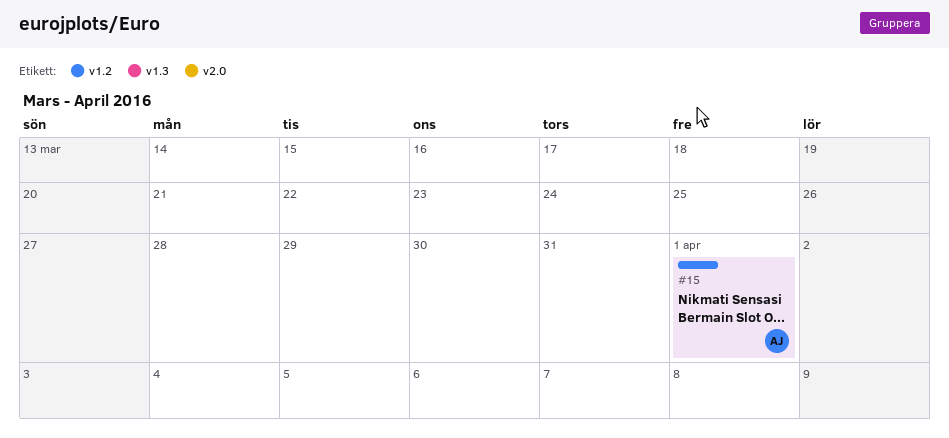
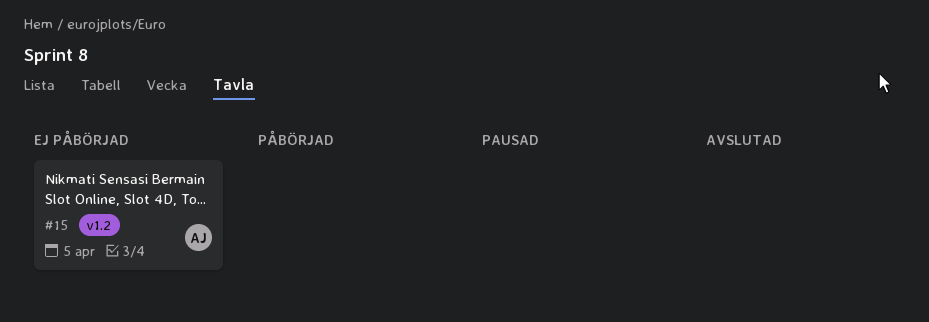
#15, due: Apr 1 -> Apr 5

